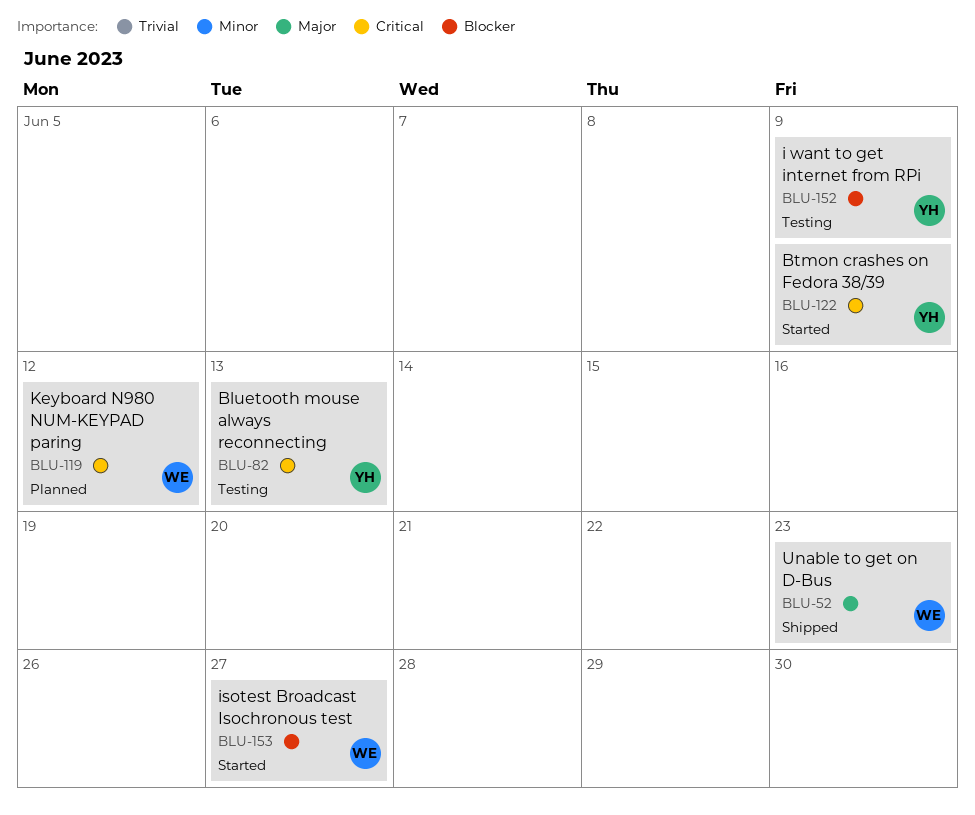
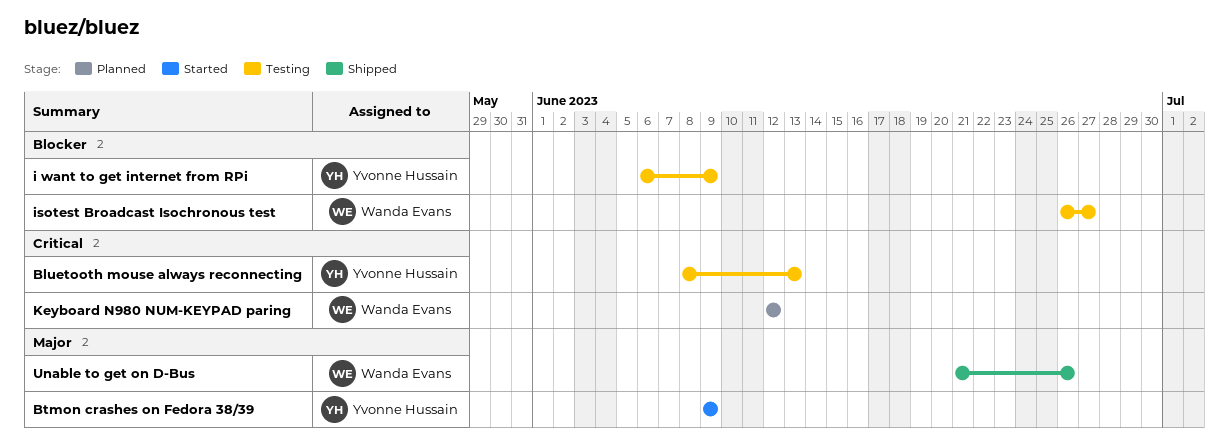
Btmon crashes on Fedora 38/39, priority: Critical -> Major
isotest Broadcast Isochronous test, status: Started -> Testing
Unable to get on D-Bus, due: Jun 23 -> Jun 26

